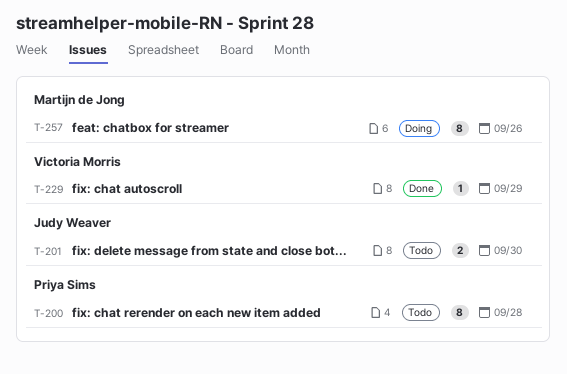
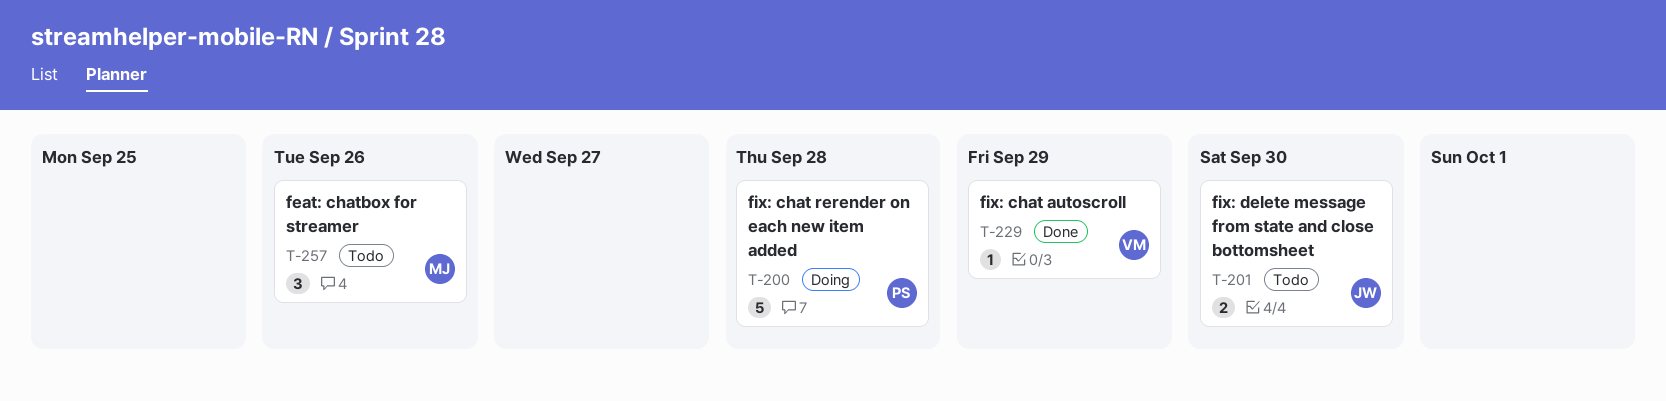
T-200, status: Todo -> Doing
T-200, estimate: 8 -> 5
T-257, status: Doing -> Todo
T-257, estimate: 8 -> 3

